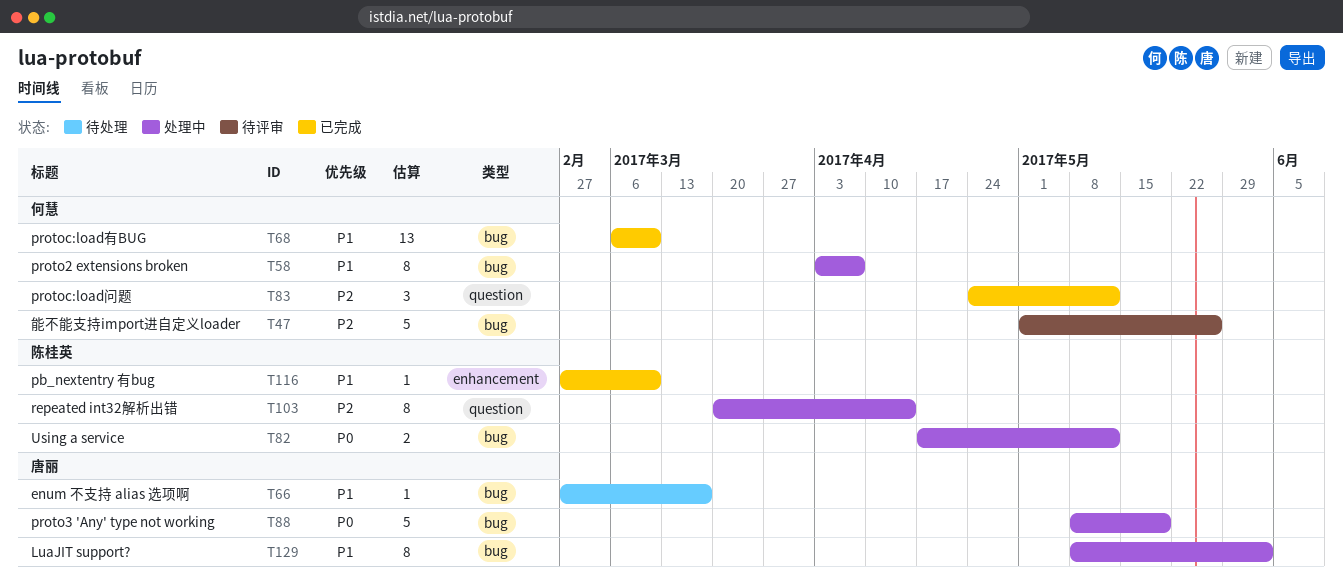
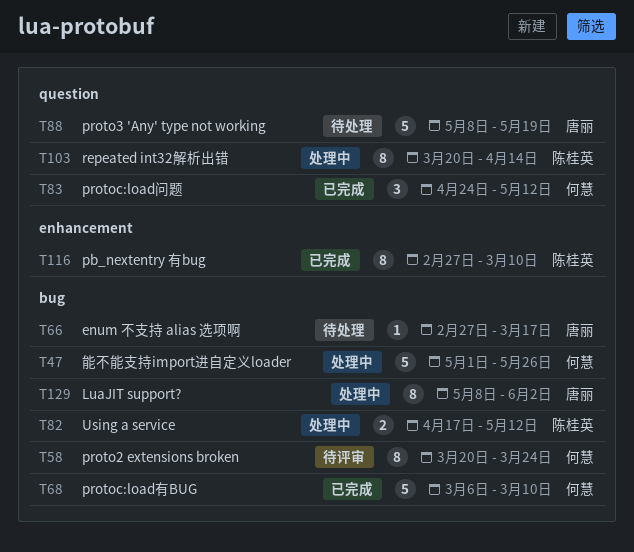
T47, status: 待评审 -> 处理中
T58, status: 处理中 -> 待评审
T58, start: Apr 3 -> Mar 20
T58, due: Apr 7 -> Mar 24
T68, estimate: 13 -> 5
T88, status: 处理中 -> 待处理
T88, label: bug -> question
T116, estimate: 1 -> 8

